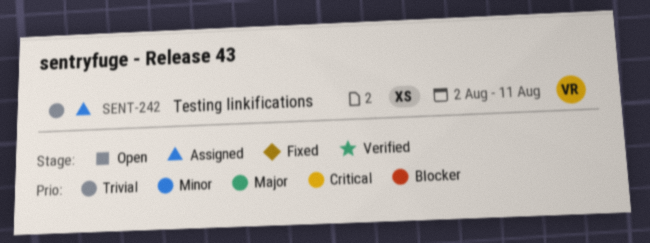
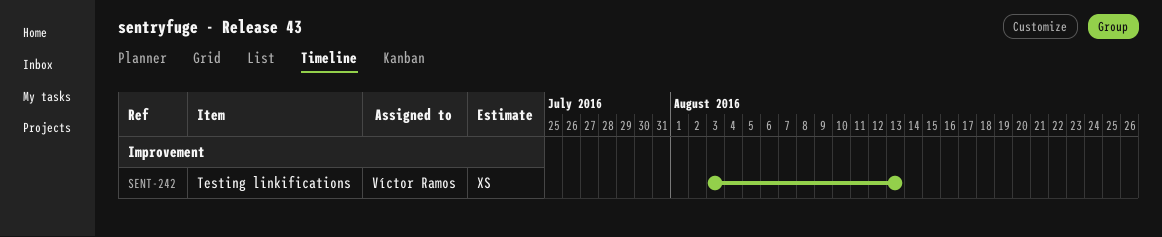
SENT-242, start: Aug 2 -> Aug 3
SENT-242, due: Aug 11 -> Aug 13

